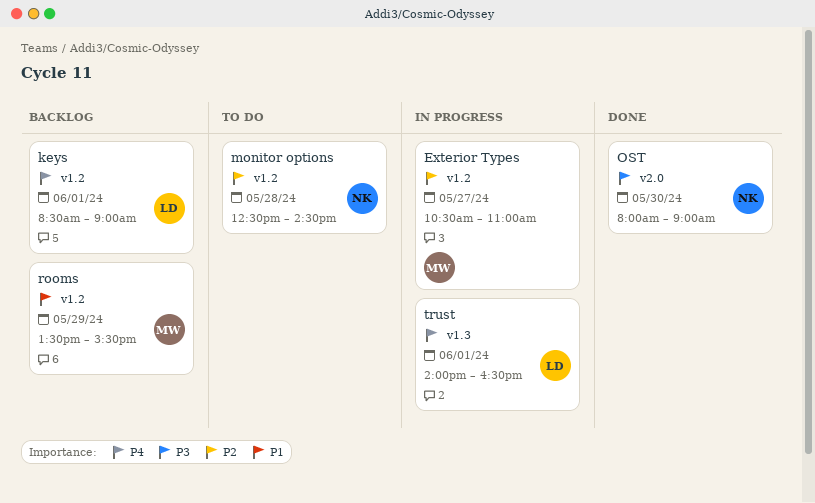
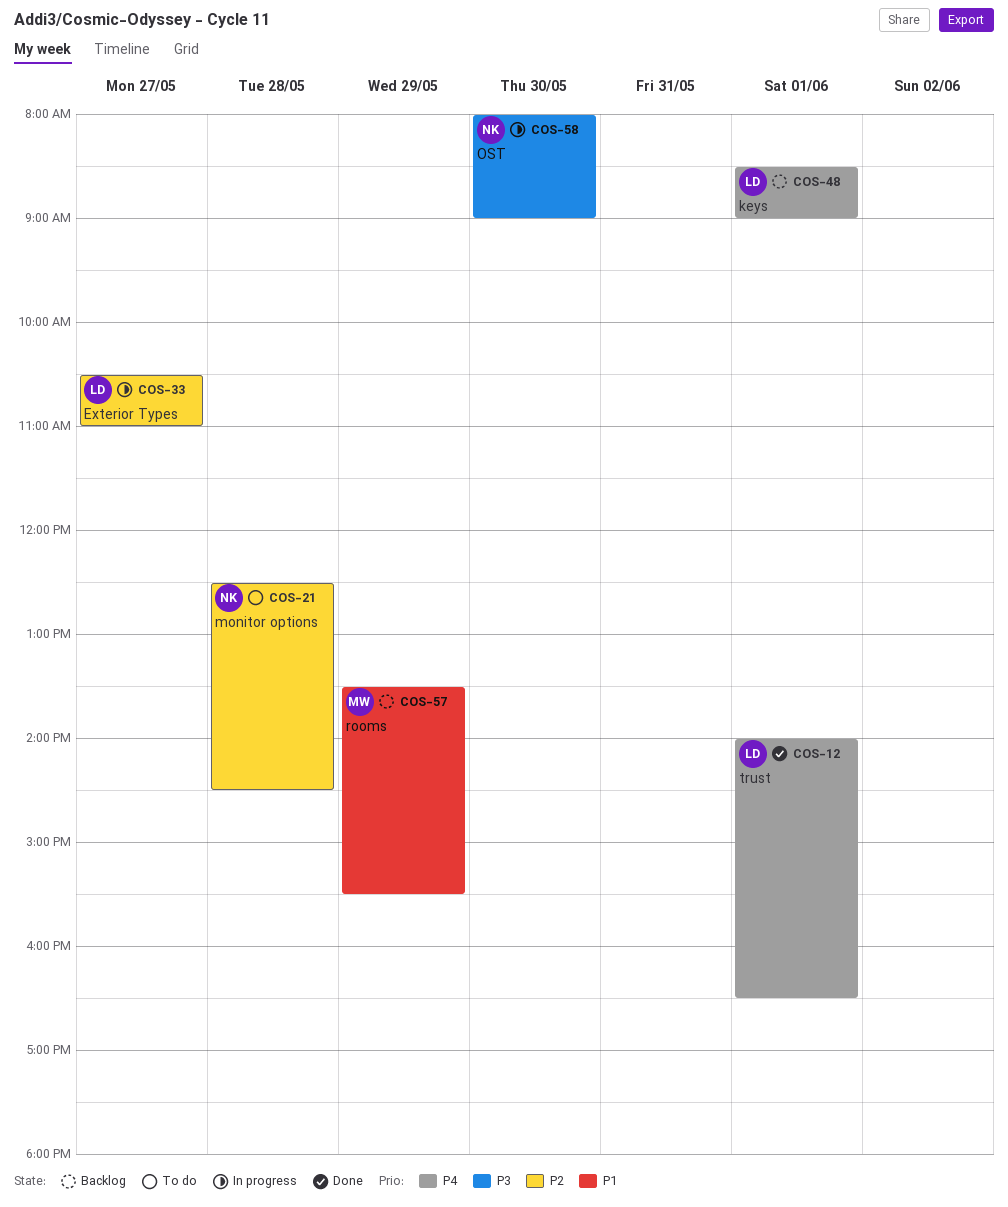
Exterior Types, owner: MW -> LD
OST, status: Done -> In progress
trust, status: In progress -> Done

